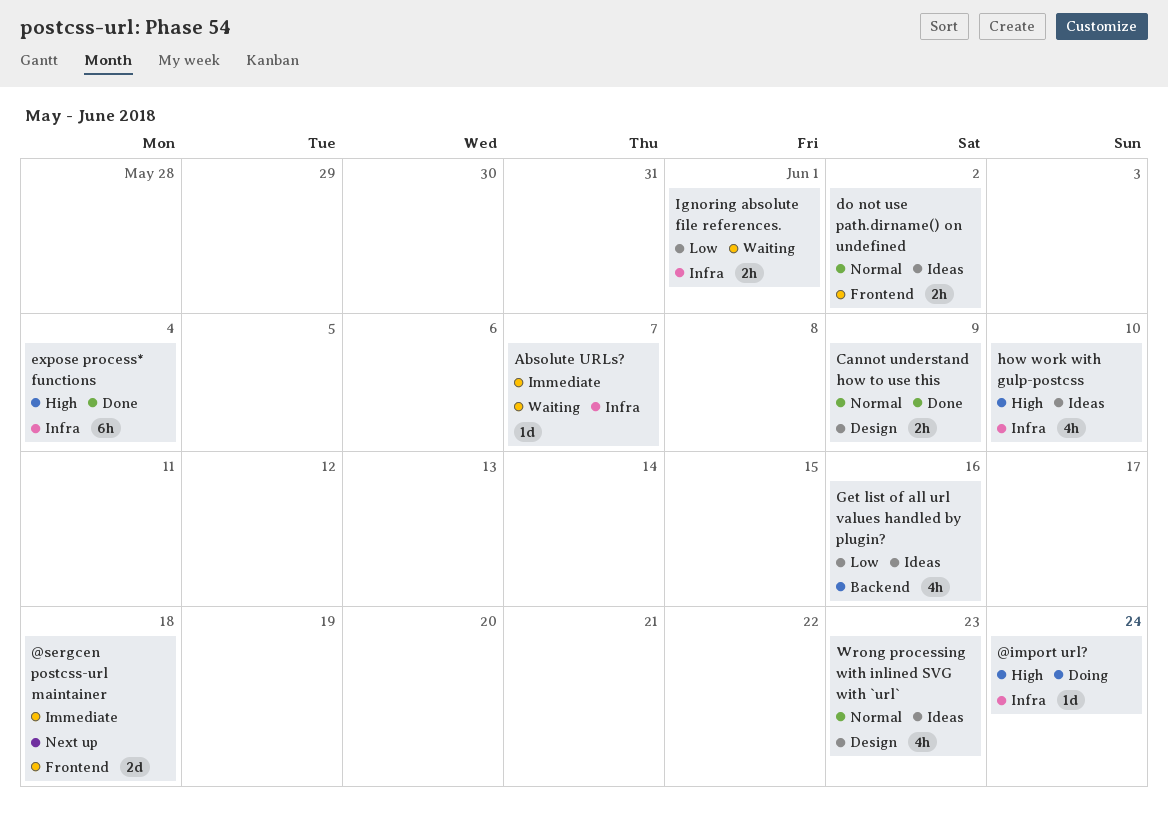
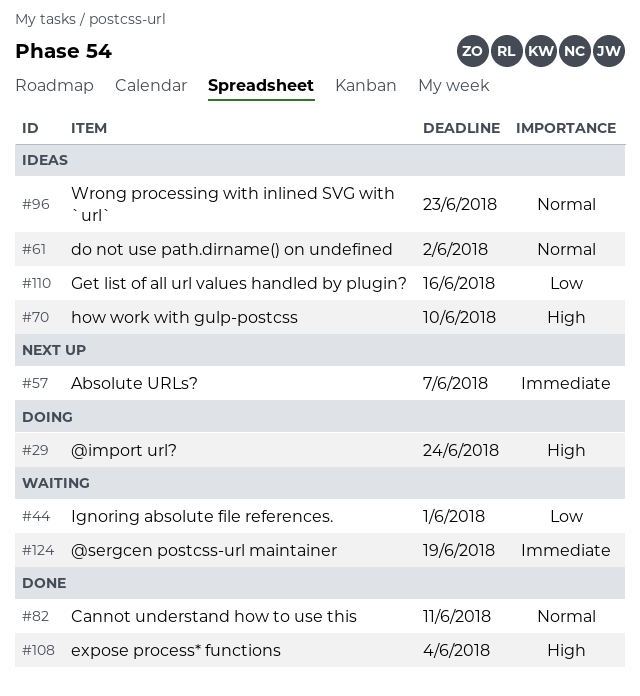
@sergcen postcss-url maintainer, status: Next up -> Waiting
@sergcen postcss-url maintainer, due: Jun 18 -> Jun 19
Absolute URLs?, status: Waiting -> Next up
Cannot understand how to use this, due: Jun 9 -> Jun 11

